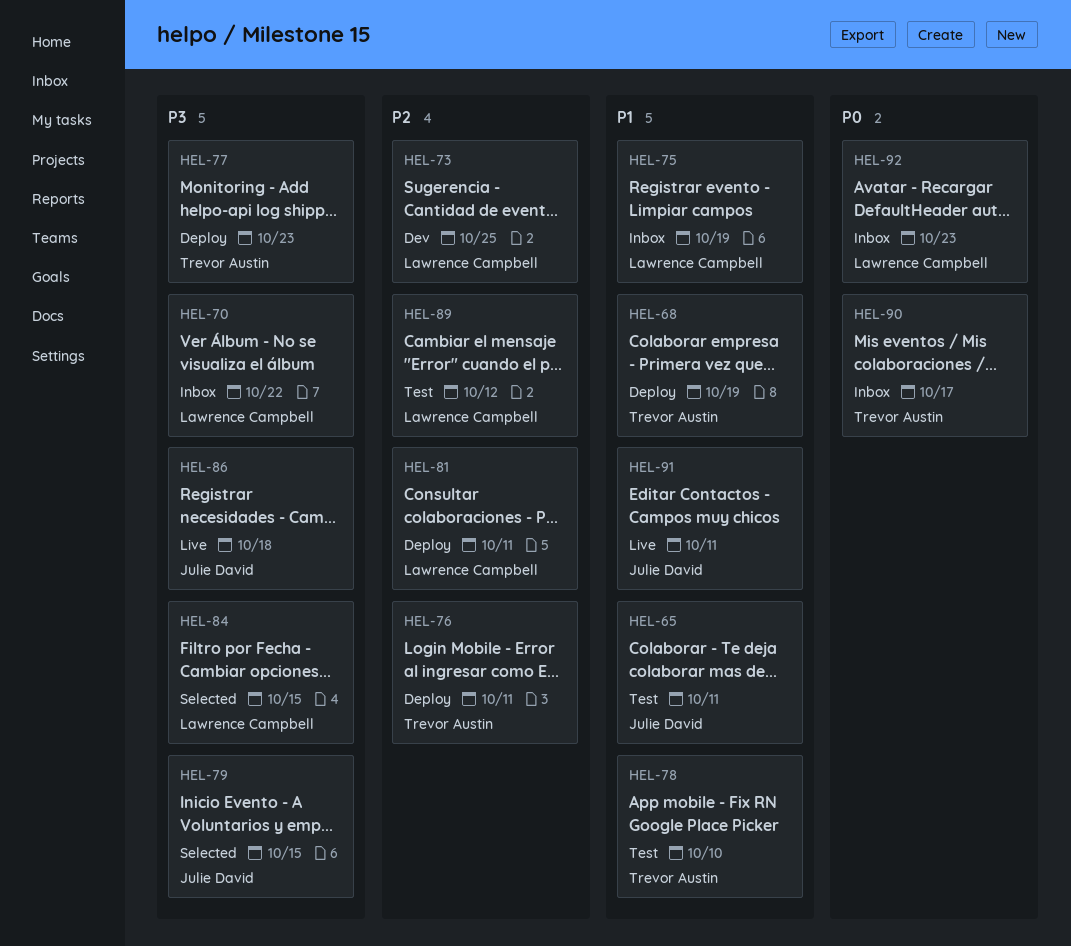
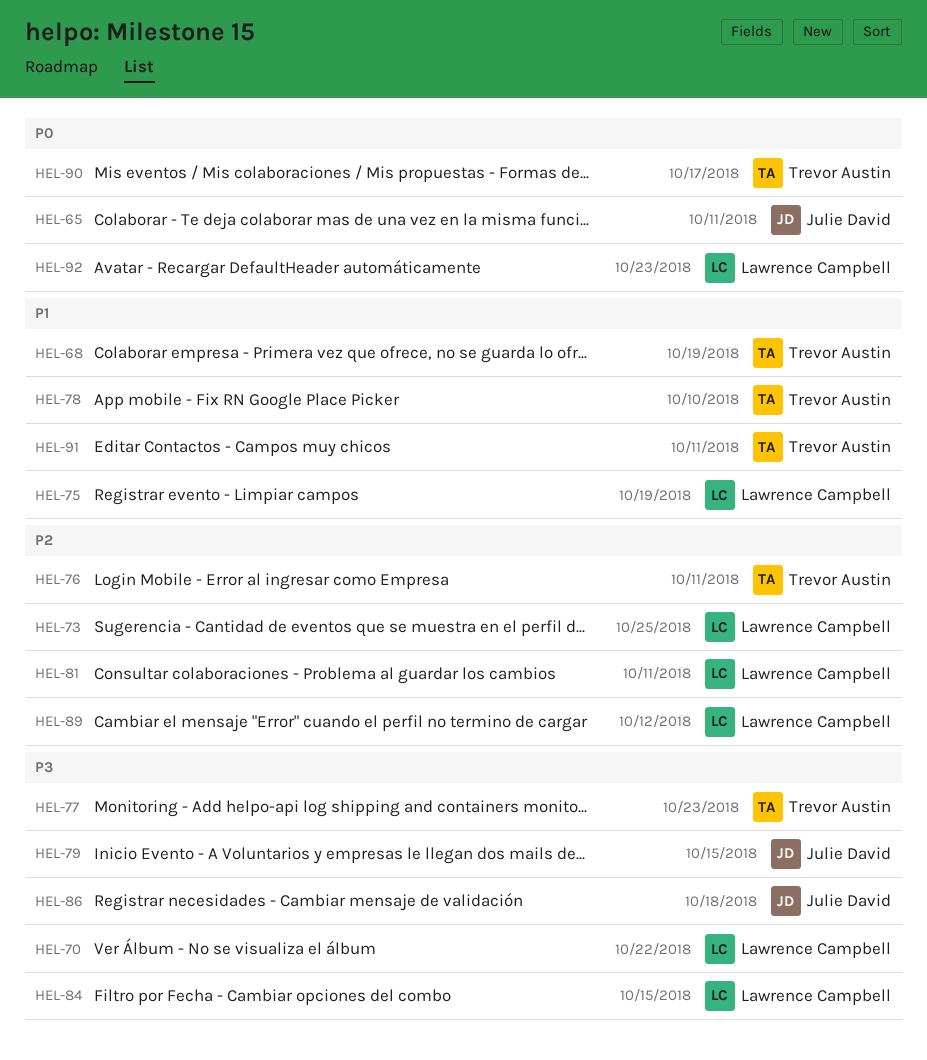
HEL-65, priority: P1 -> P0
HEL-91, owner: Julie David -> Trevor Austin

